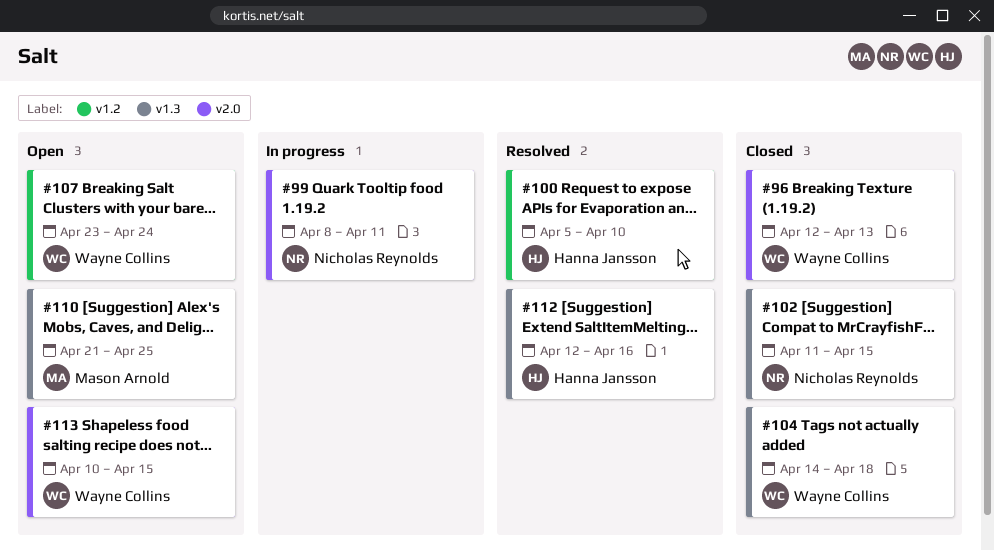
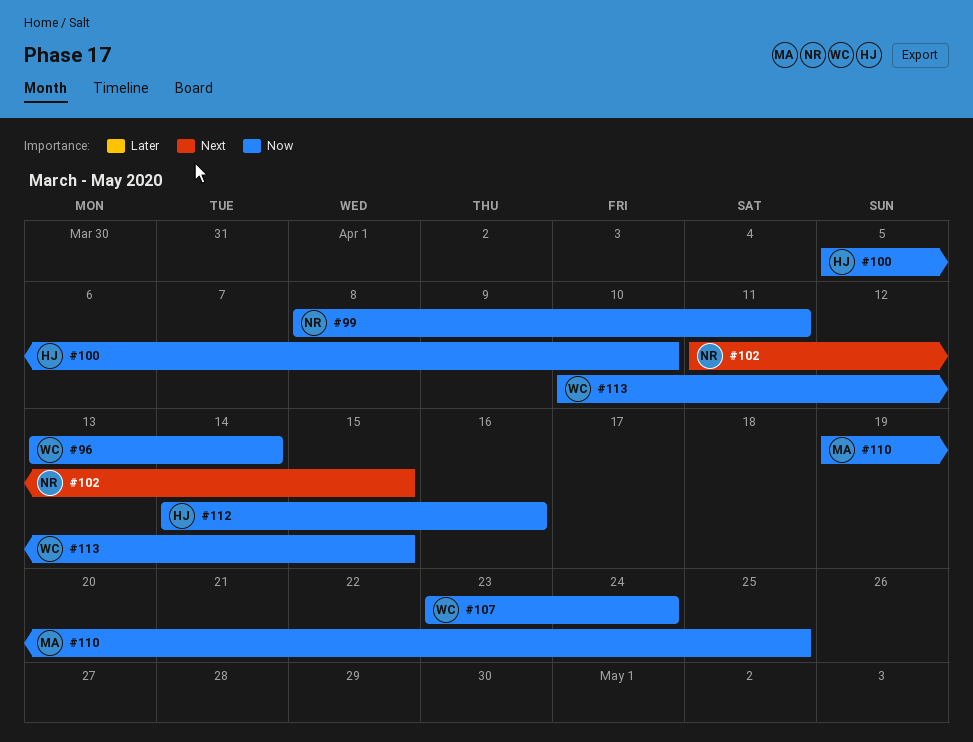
#96, start: Apr 12 -> Apr 13
#96, due: Apr 13 -> Apr 14
#104: present -> none
#110, start: Apr 21 -> Apr 19
#112, start: Apr 12 -> Apr 14

